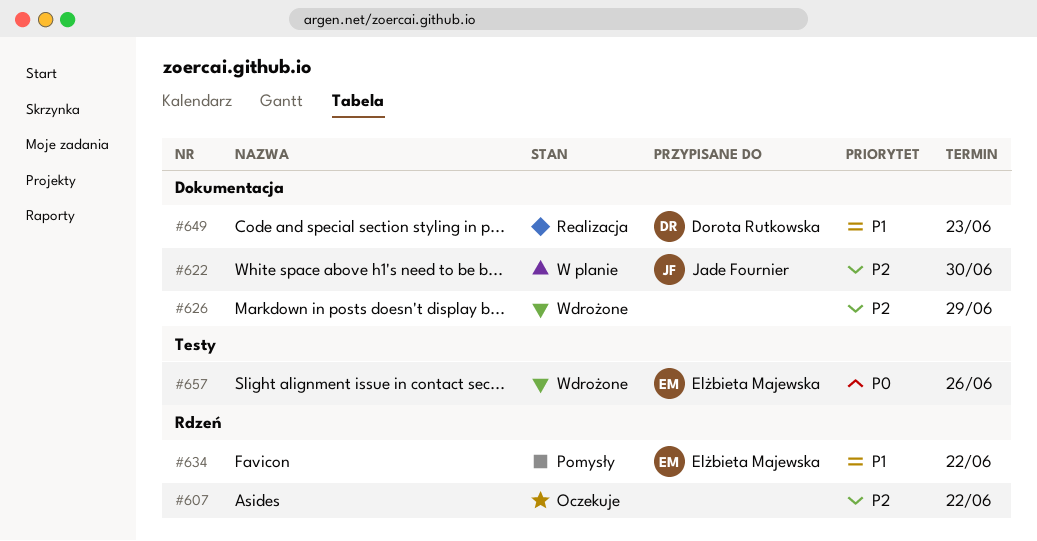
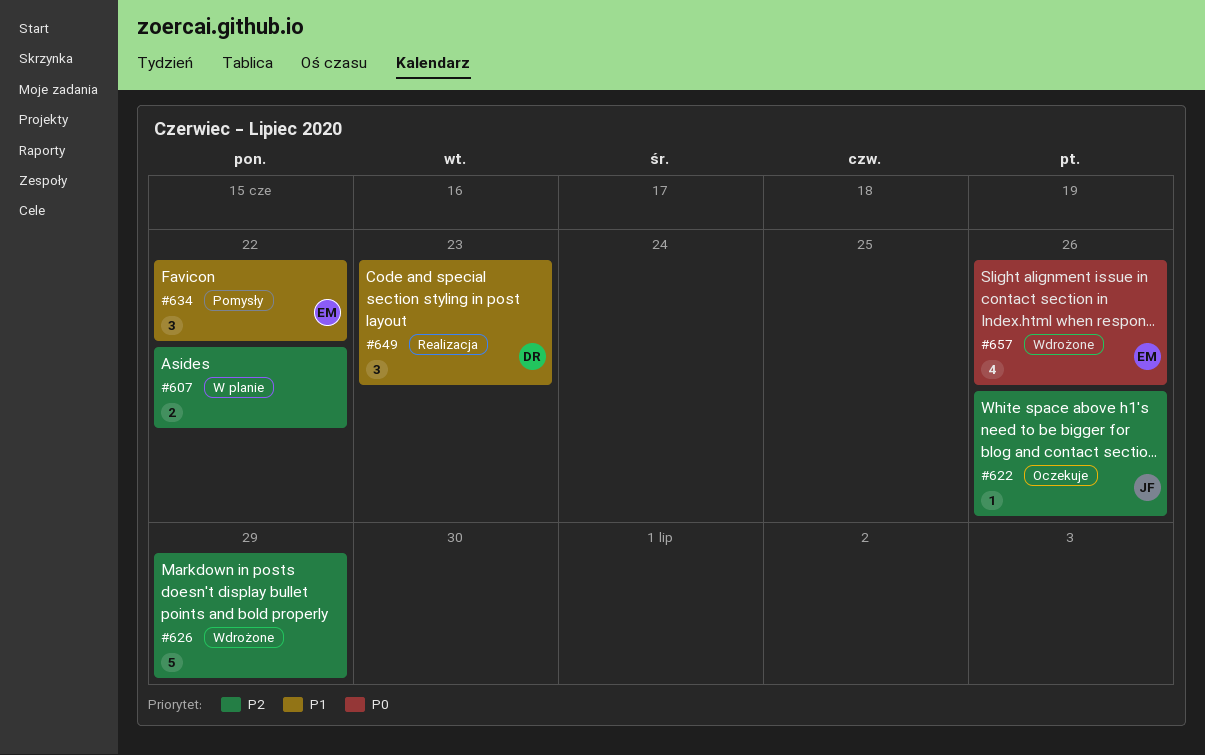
#607, status: Oczekuje -> W planie
#622, status: W planie -> Oczekuje
#622, due: Jun 30 -> Jun 26

